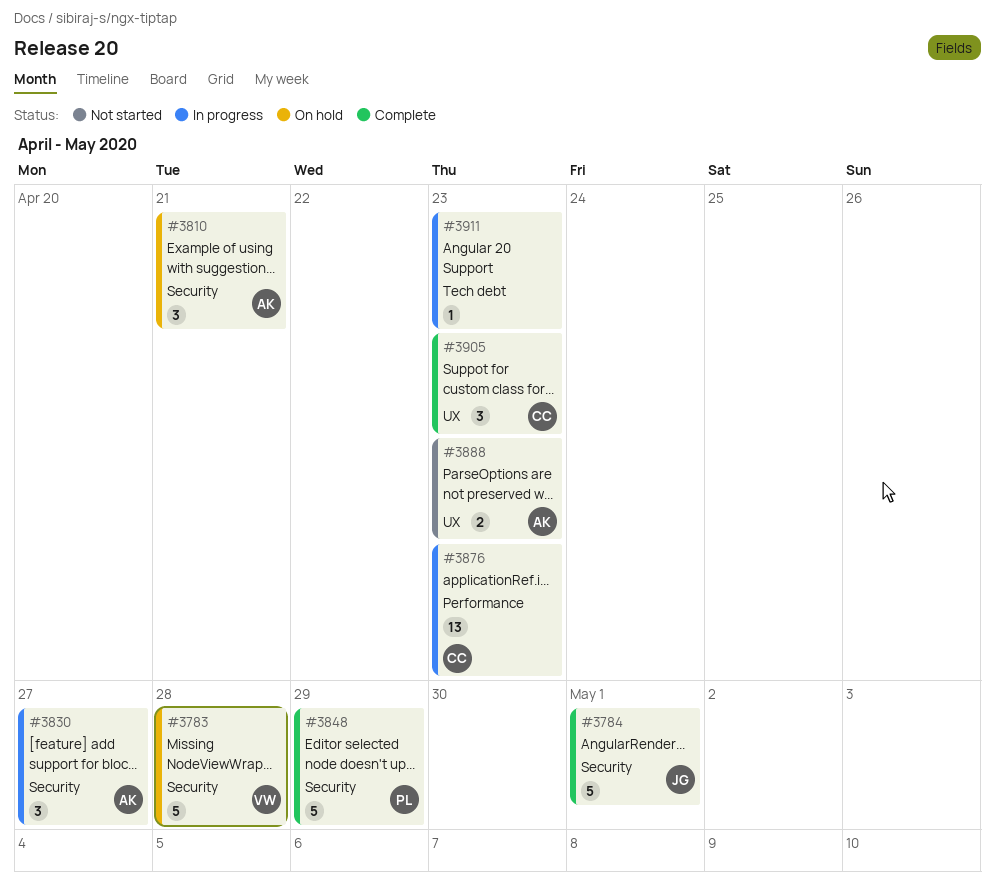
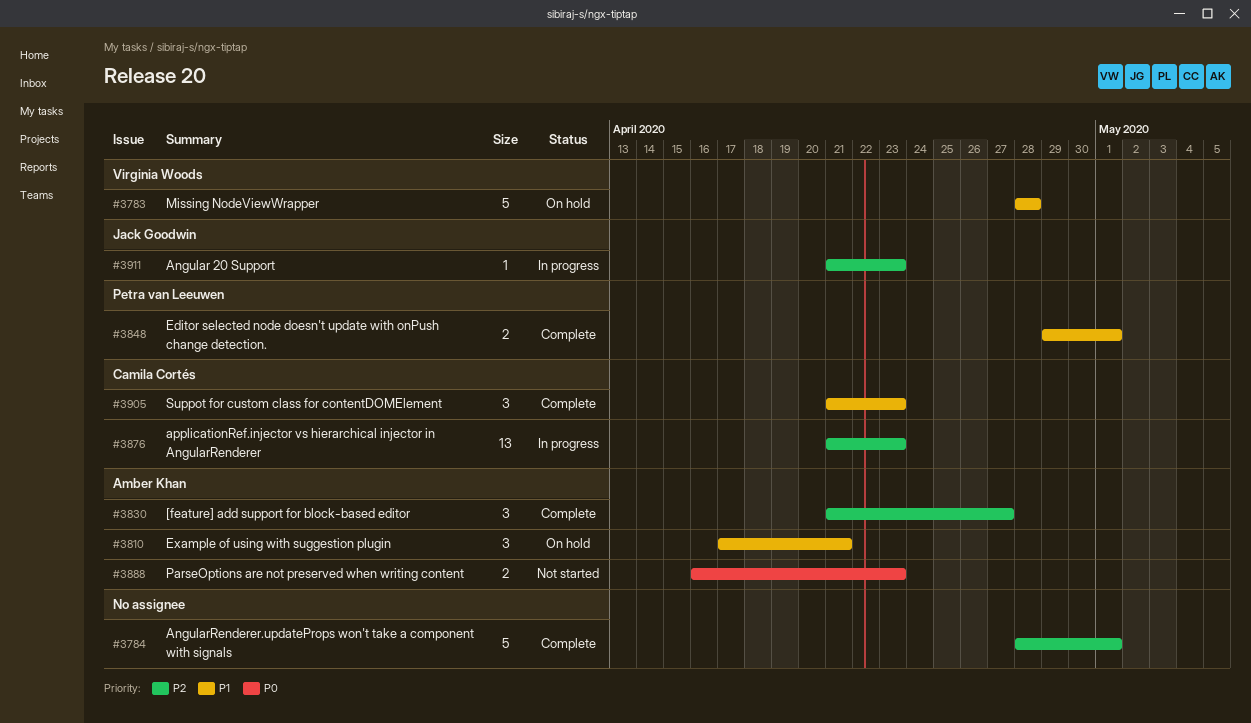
#3784, owner: Jack Goodwin -> none
#3830, status: In progress -> Complete
#3848, estimate: 5 -> 2
#3848, due: Apr 29 -> May 1
#3911, owner: none -> Jack Goodwin

